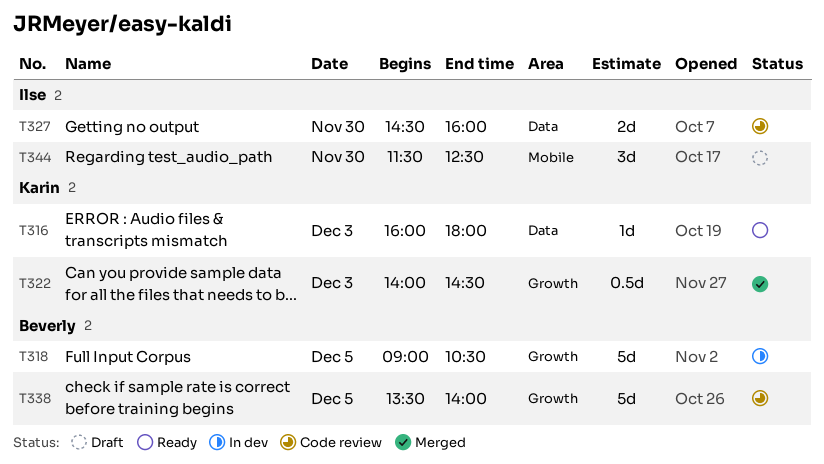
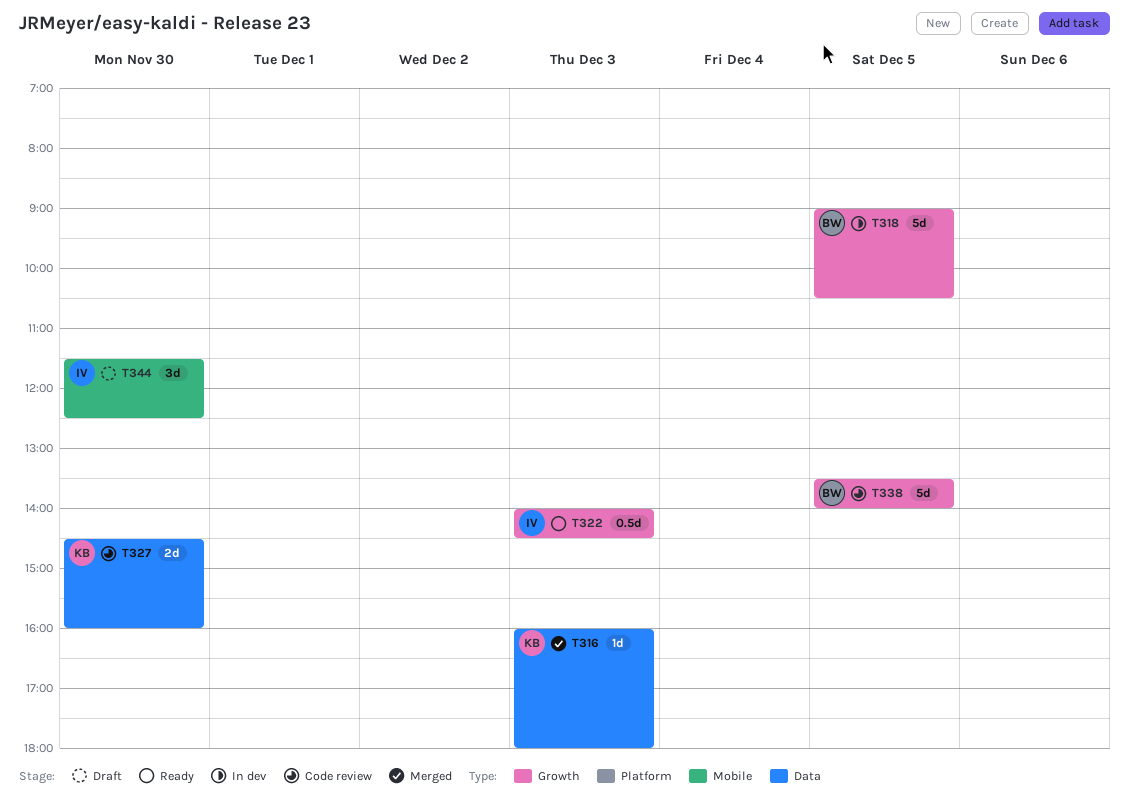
T316, status: Ready -> Merged
T322, status: Merged -> Ready
T322, owner: Karin -> Ilse
T327, owner: Ilse -> Karin

